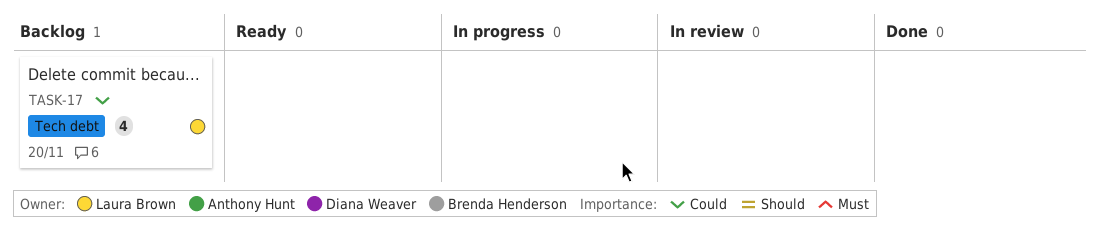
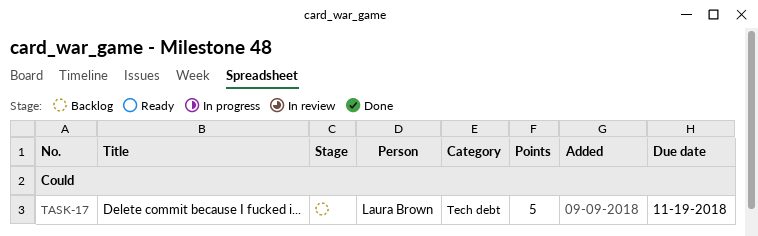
TASK-17, estimate: 4 -> 5
TASK-17, due: Nov 20 -> Nov 19

